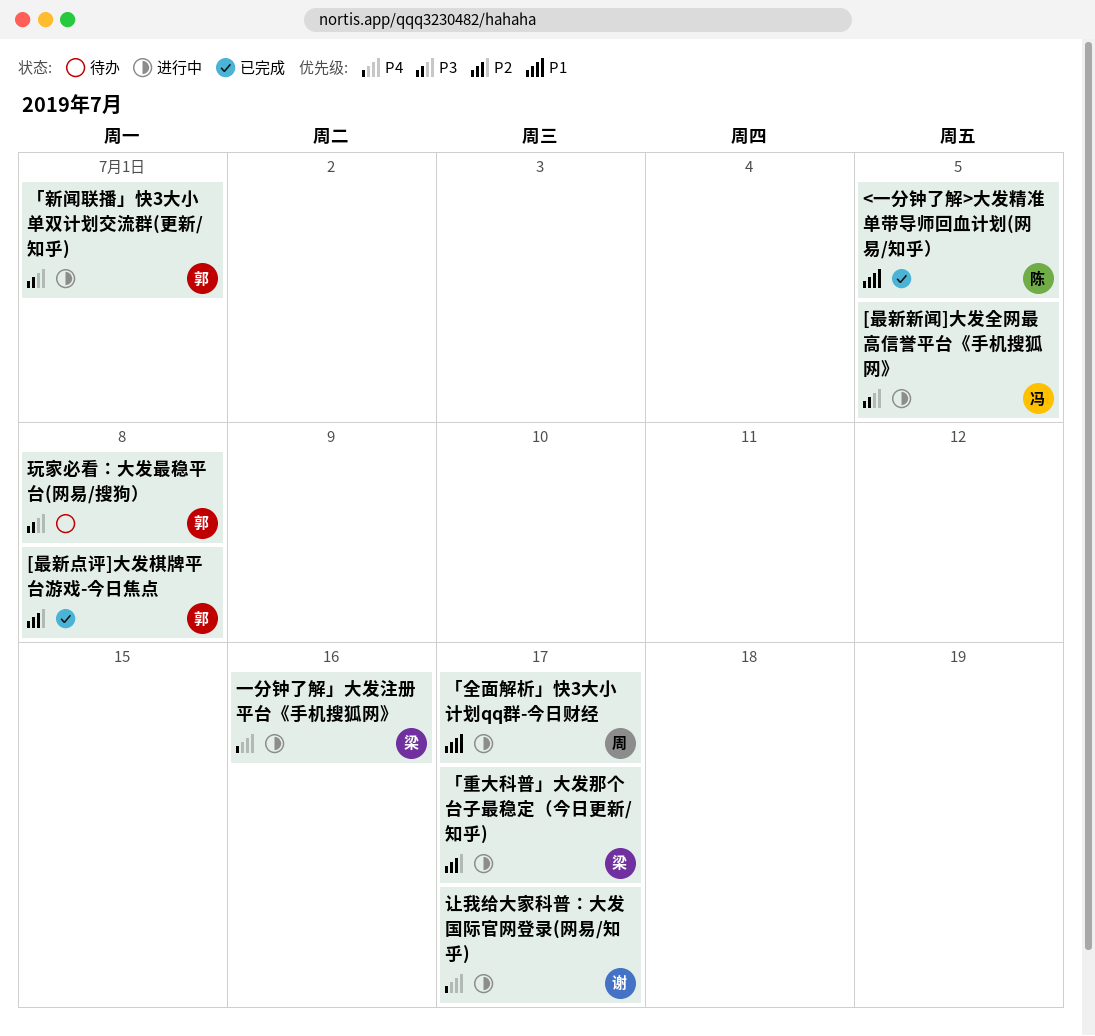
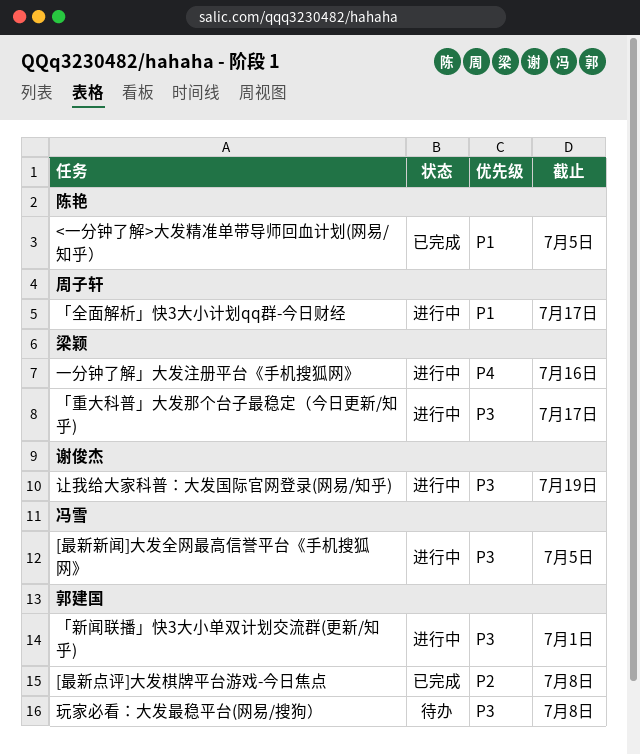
「重大科普」大发那个台子最稳定（今日更新/知乎), priority: P2 -> P3
让我给大家科普：大发国际官网登录(网易/知乎), priority: P4 -> P3
让我给大家科普：大发国际官网登录(网易/知乎), due: Jul 17 -> Jul 19

